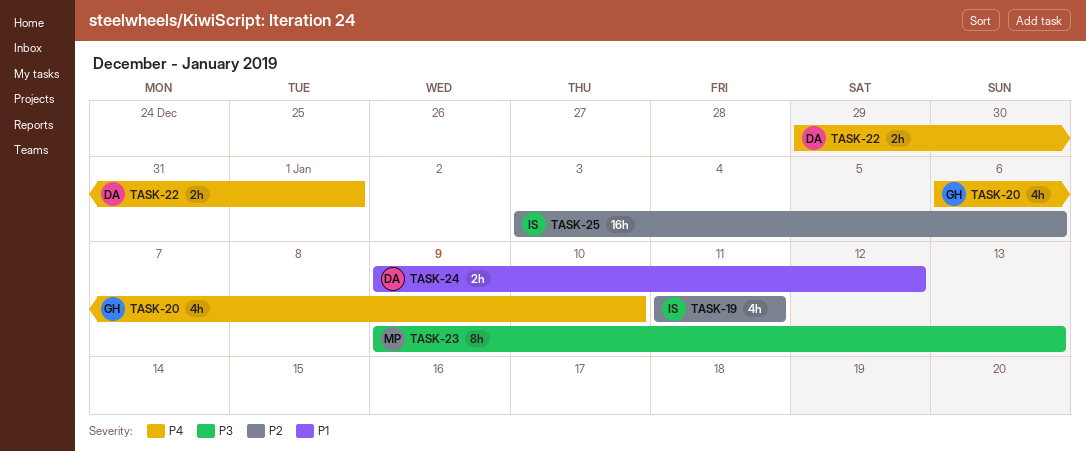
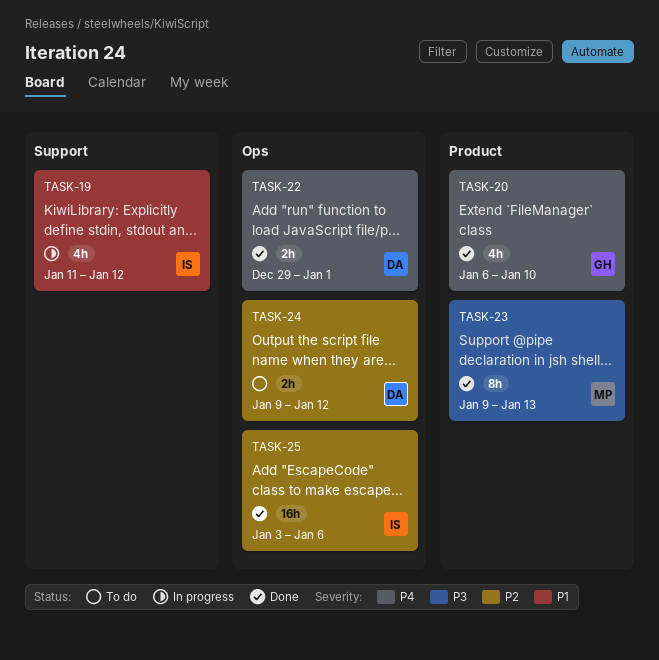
TASK-19, priority: P2 -> P1
TASK-19, due: Jan 11 -> Jan 12
TASK-24, priority: P1 -> P2

